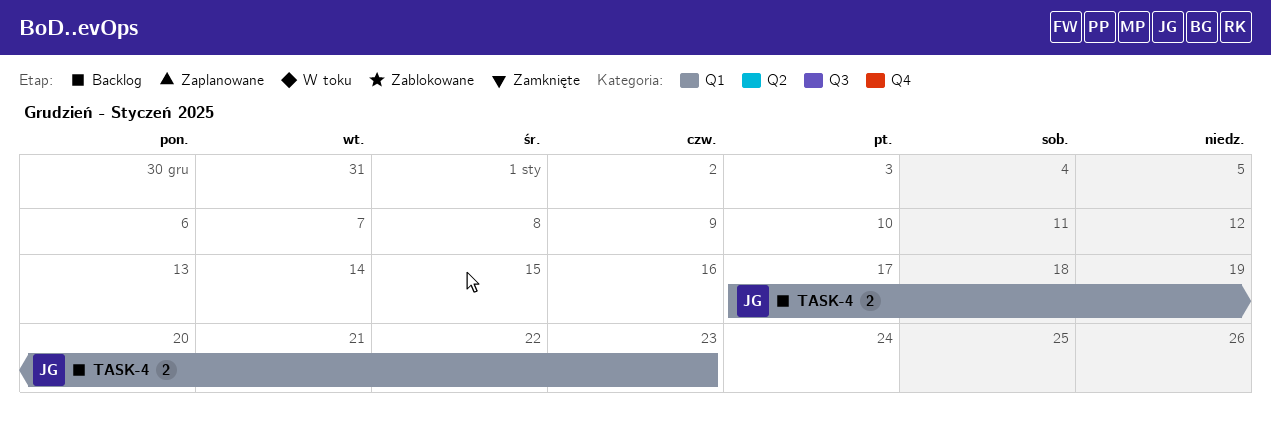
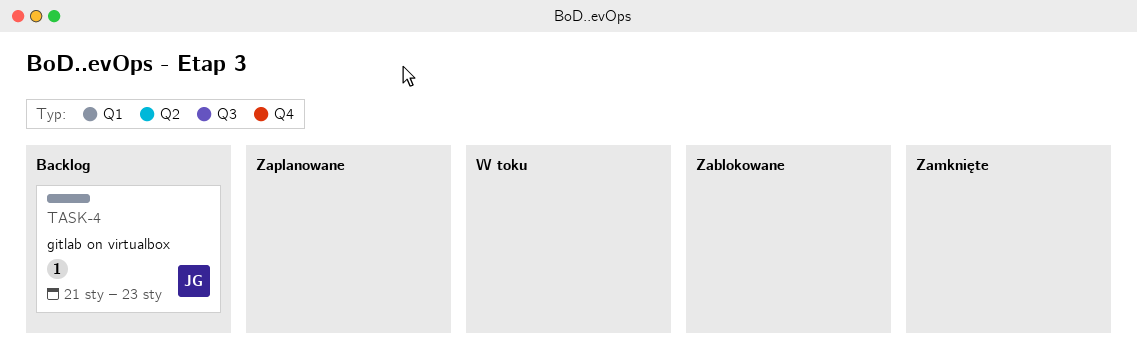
TASK-4, estimate: 2 -> 1
TASK-4, start: Jan 17 -> Jan 21

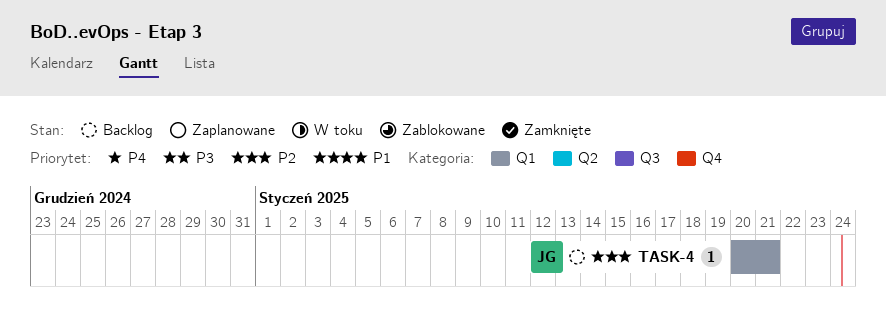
TASK-4, start: Jan 21 -> Jan 20
TASK-4, due: Jan 23 -> Jan 21

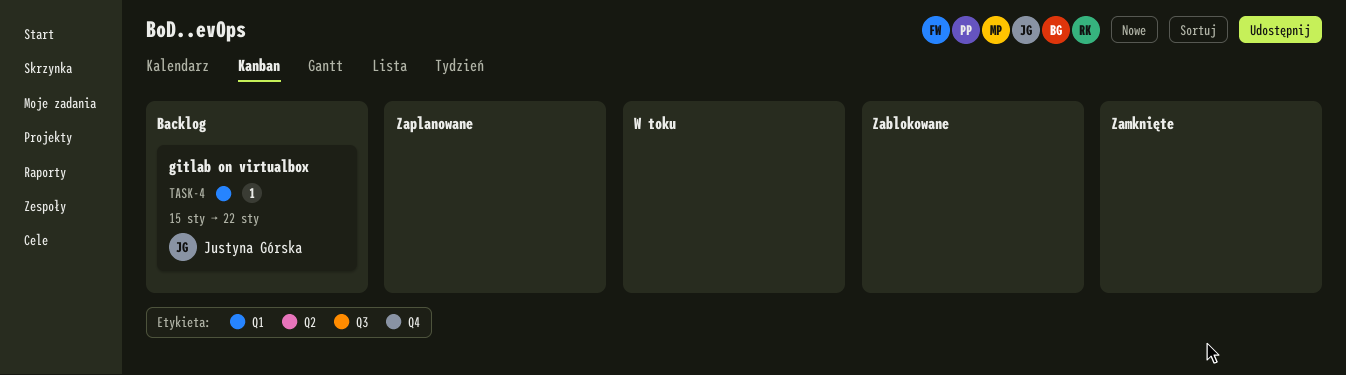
TASK-4, start: Jan 20 -> Jan 15
TASK-4, due: Jan 21 -> Jan 22

